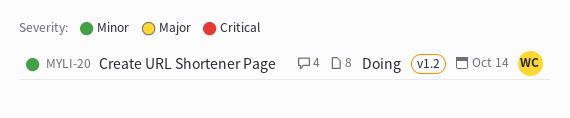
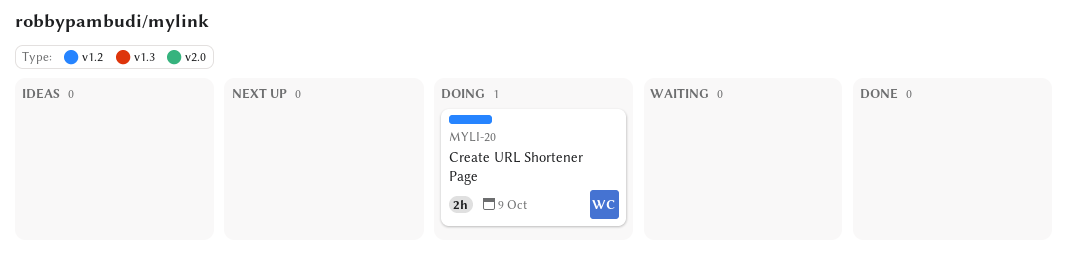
MYLI-20, due: Oct 14 -> Oct 9

